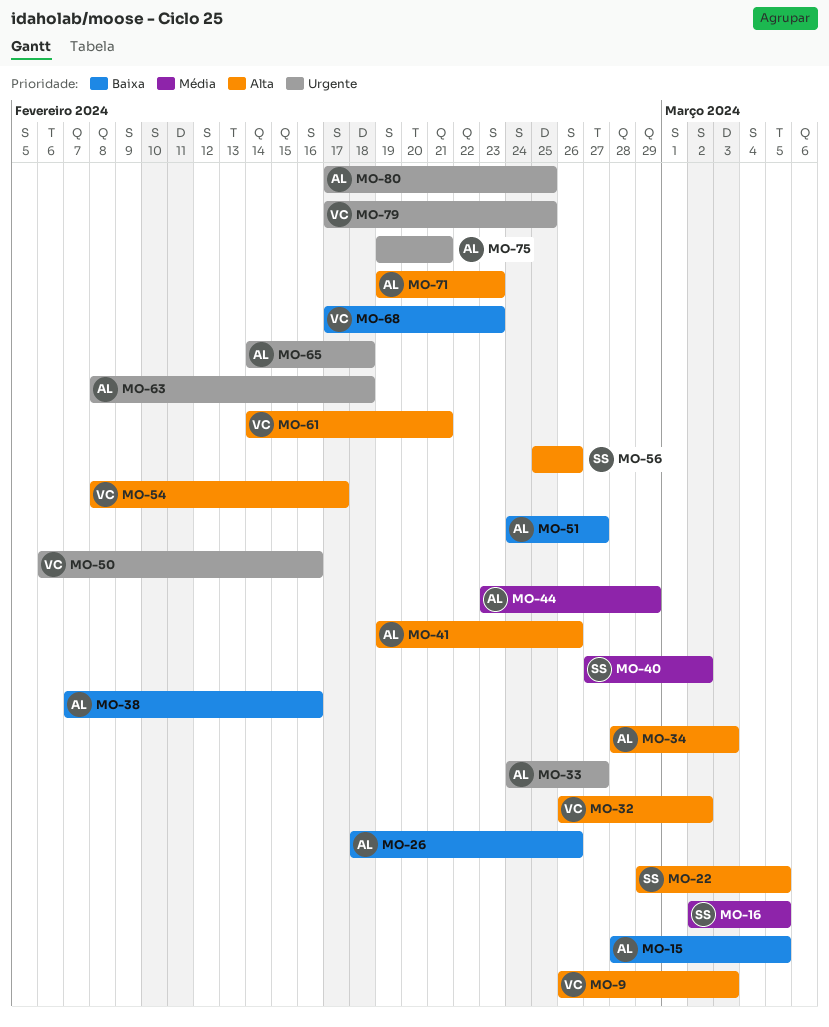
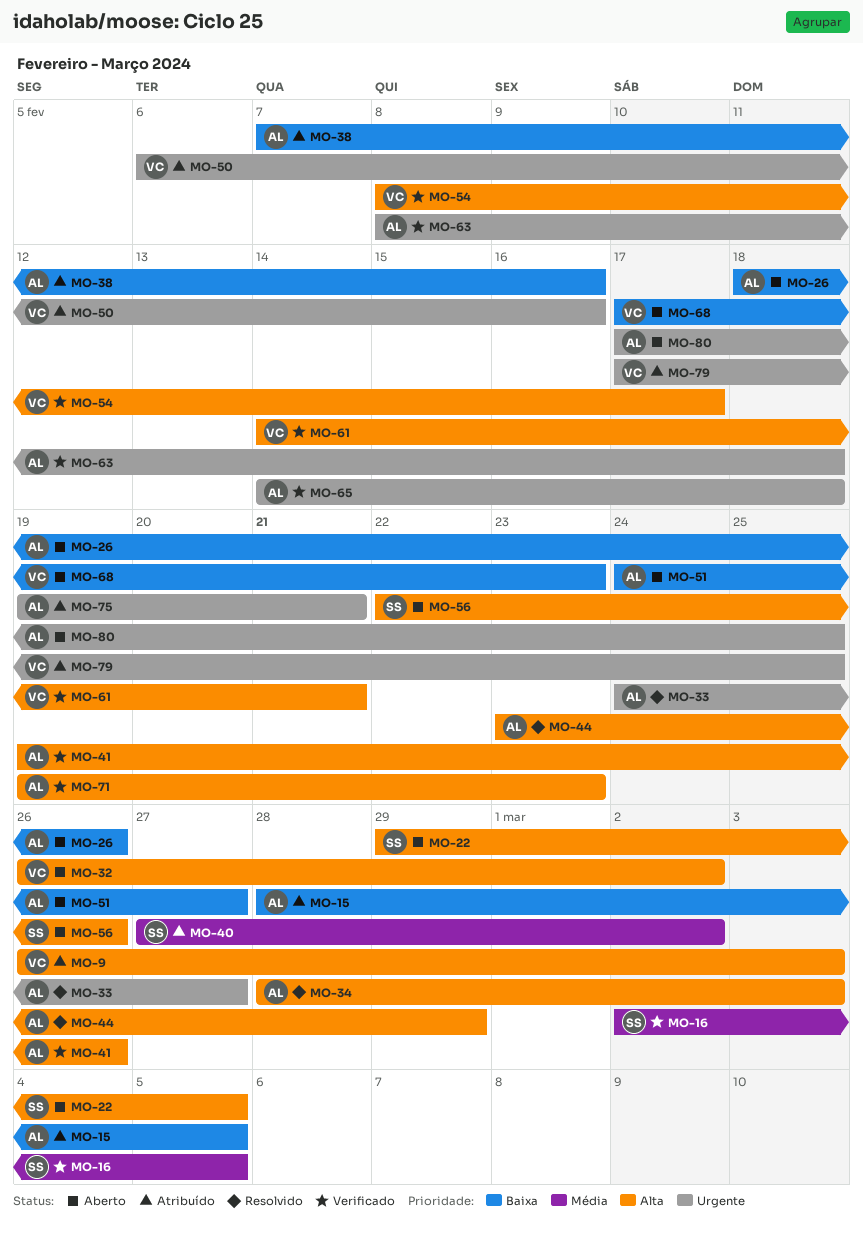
MO-44, priority: Média -> Alta
MO-56, start: Feb 25 -> Feb 22

